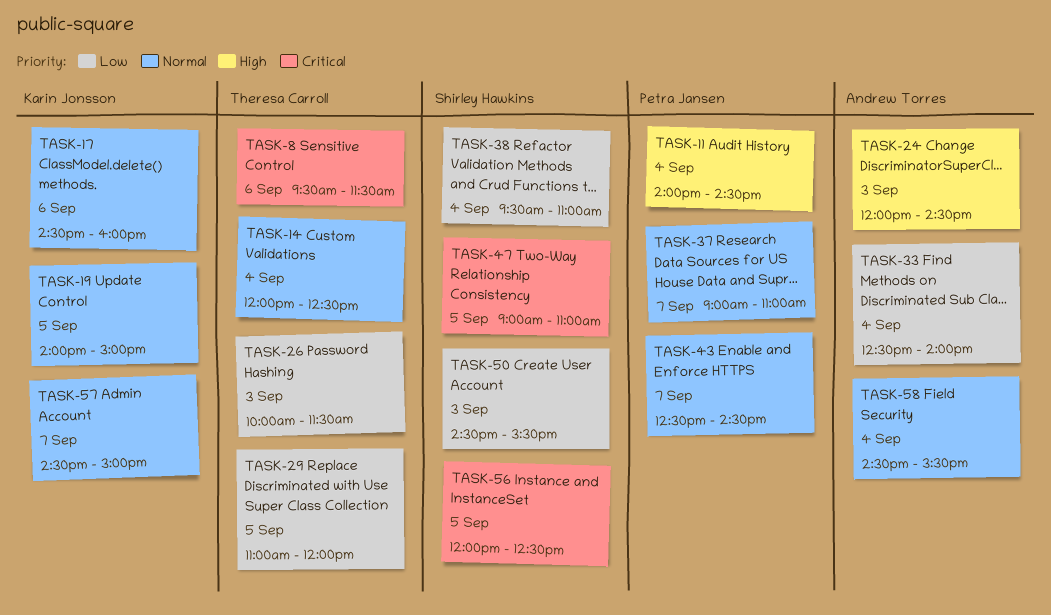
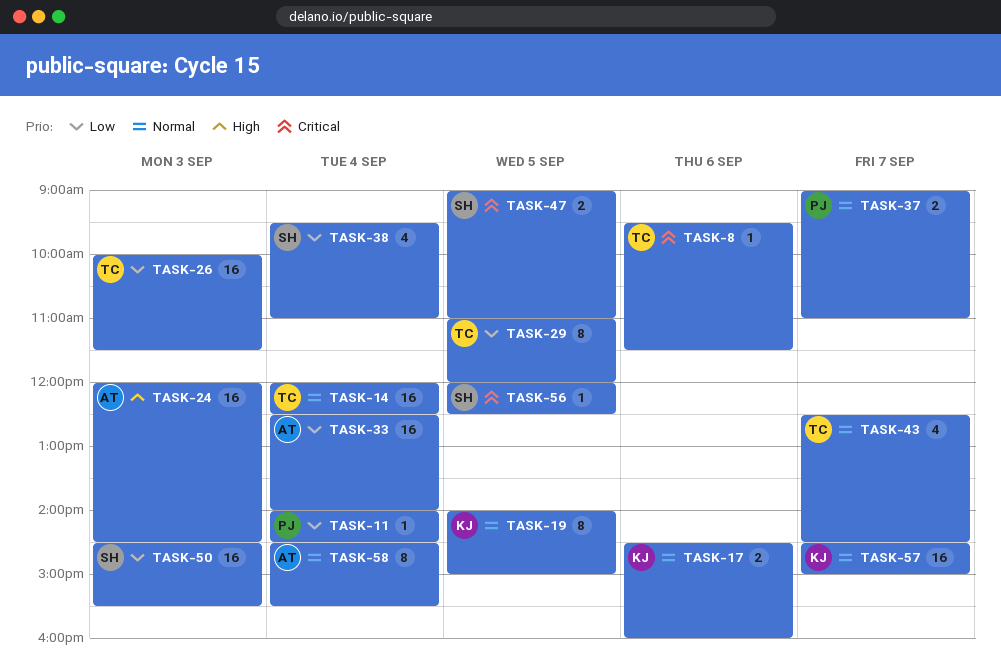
TASK-11, priority: High -> Low
TASK-43, owner: Petra Jansen -> Theresa Carroll

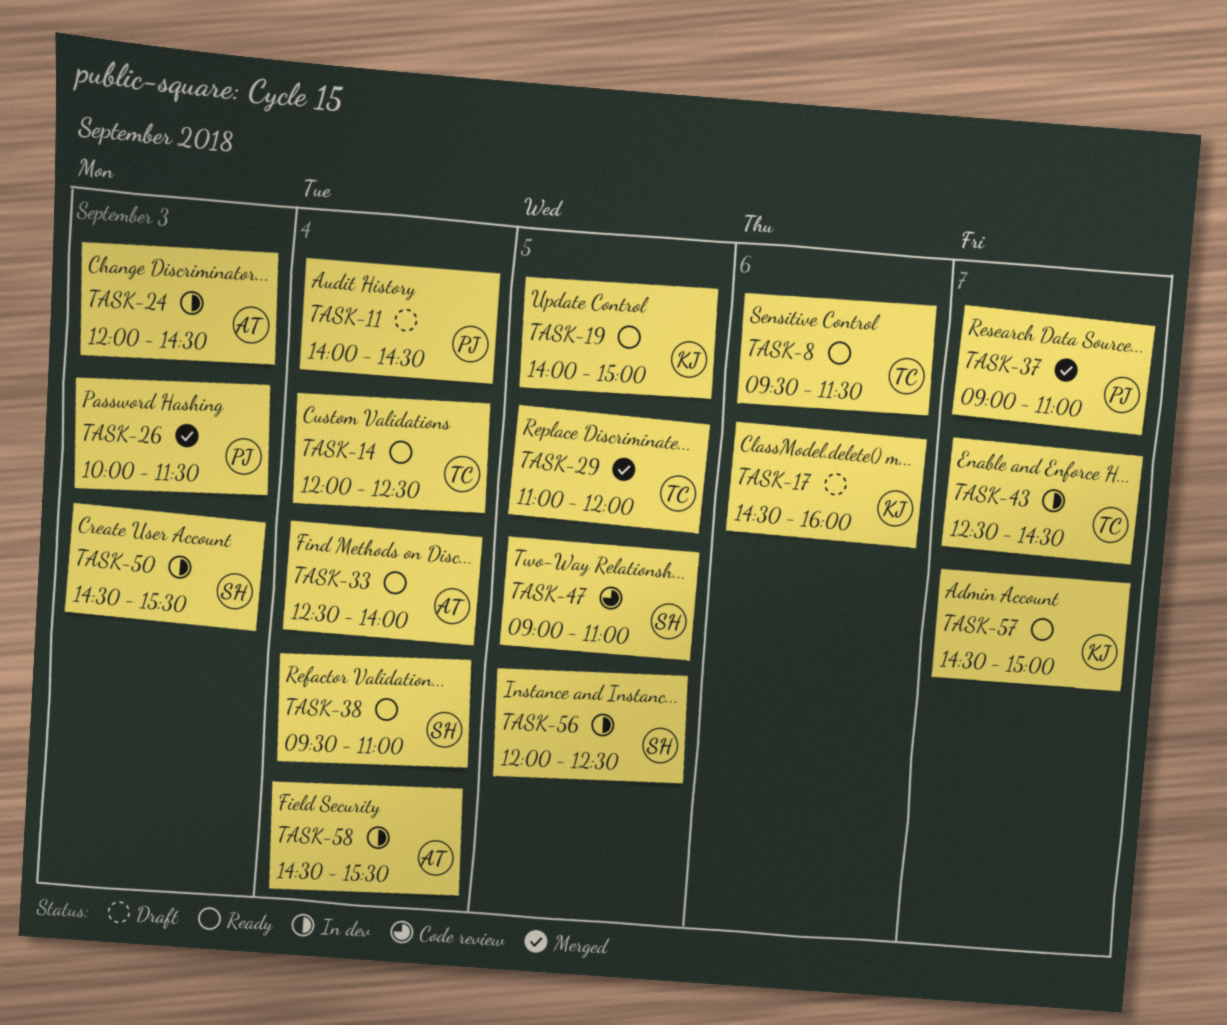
TASK-26, owner: TC -> PJ

